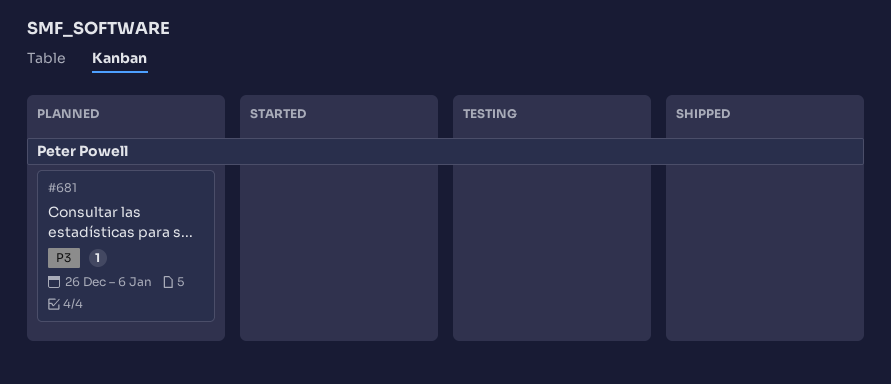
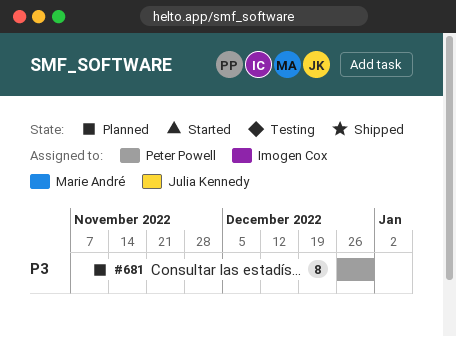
#681, estimate: 1 -> 8
#681, due: Jan 6 -> Dec 30

